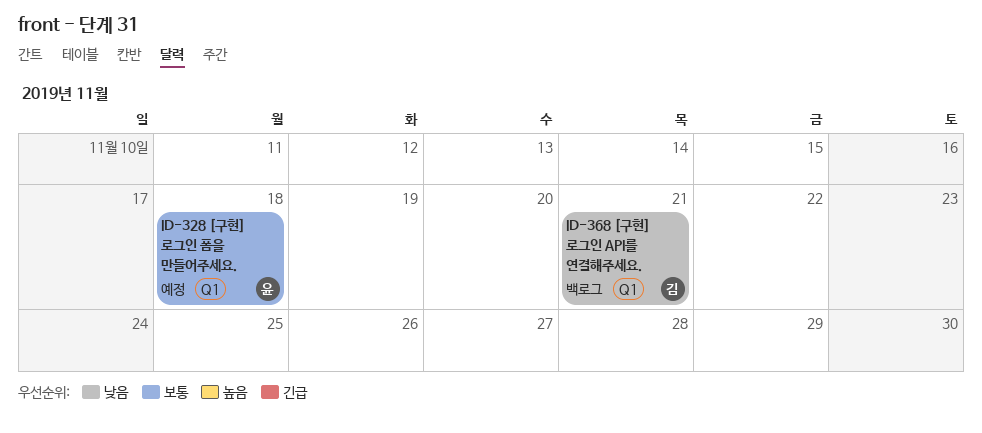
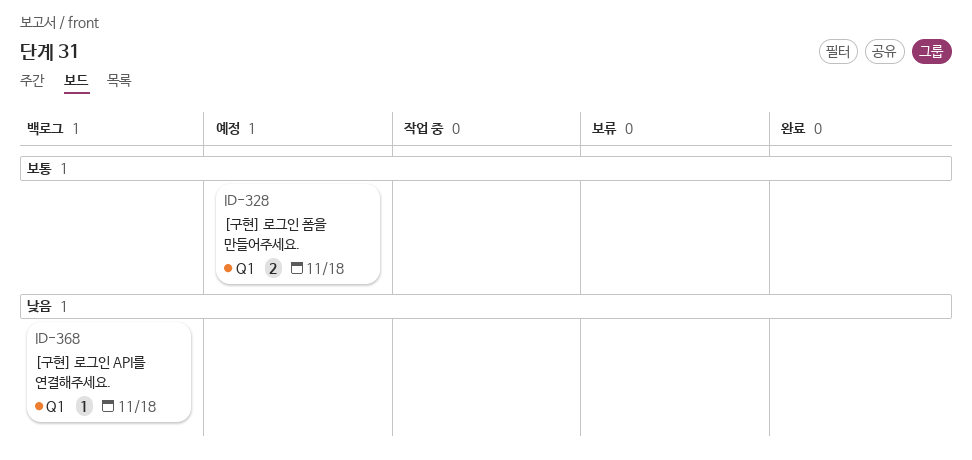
ID-368, due: Nov 21 -> Nov 18

